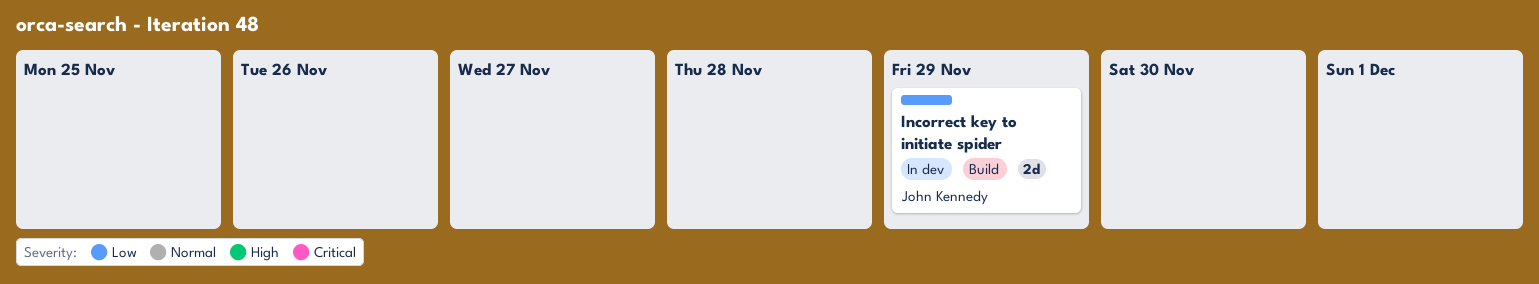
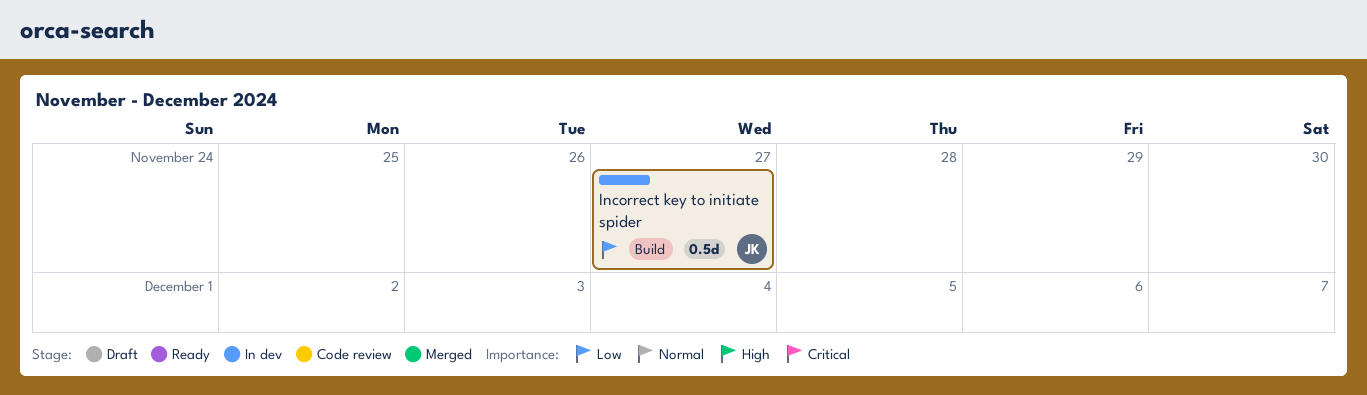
Incorrect key to initiate spider, estimate: 2d -> 0.5d
Incorrect key to initiate spider, due: Nov 29 -> Nov 27

